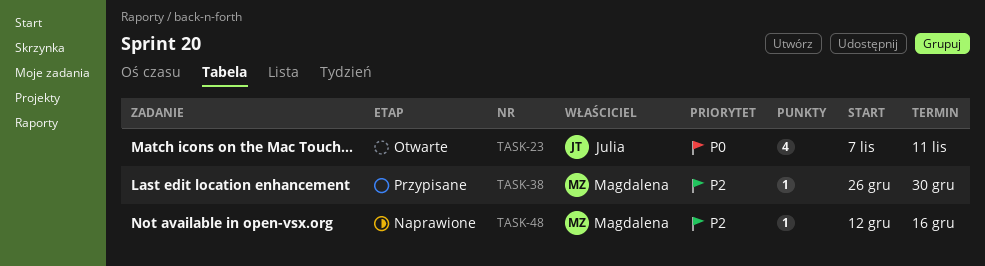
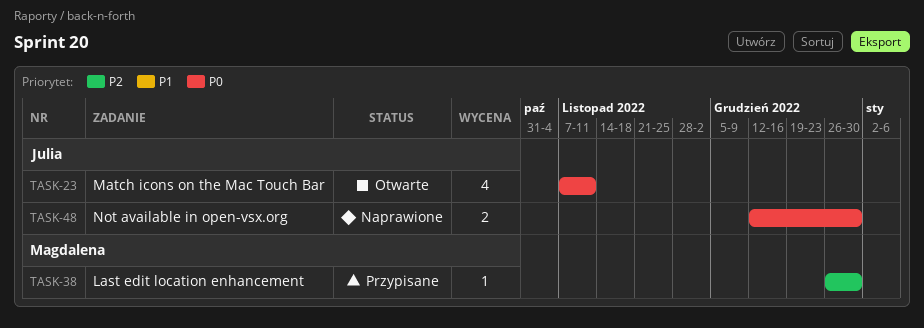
TASK-48, owner: Magdalena -> Julia
TASK-48, priority: P2 -> P0
TASK-48, estimate: 1 -> 2
TASK-48, due: Dec 16 -> Dec 30

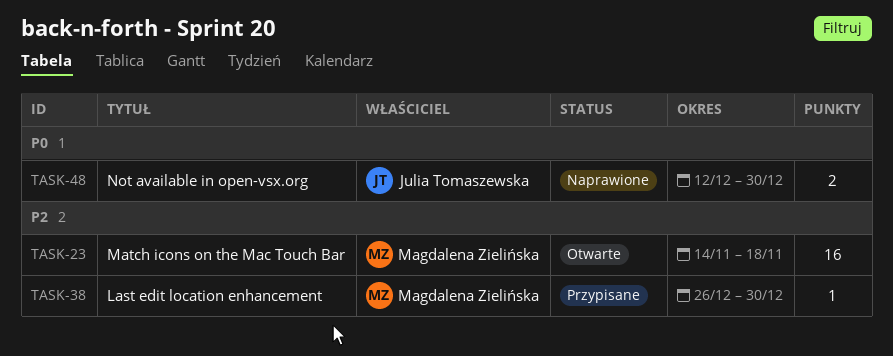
TASK-23, owner: Julia Tomaszewska -> Magdalena Zielińska
TASK-23, priority: P0 -> P2
TASK-23, estimate: 4 -> 16
TASK-23, start: Nov 7 -> Nov 14
TASK-23, due: Nov 11 -> Nov 18

